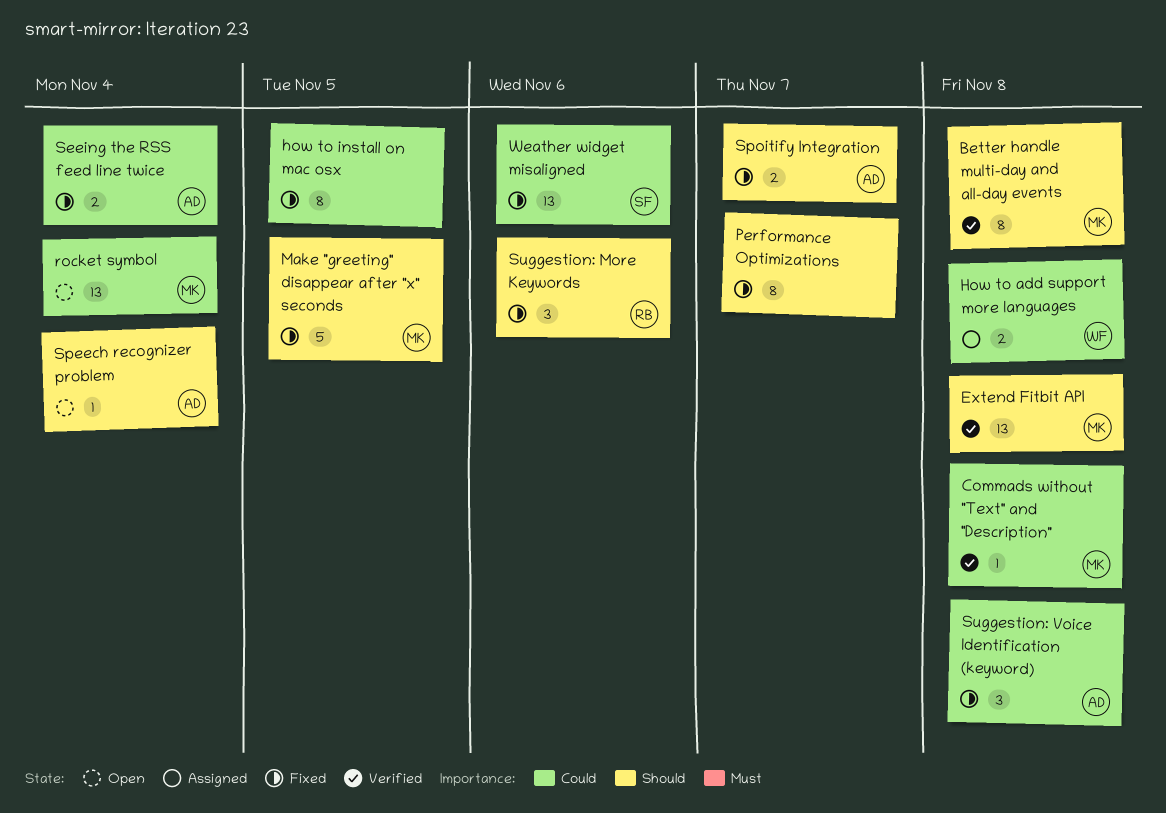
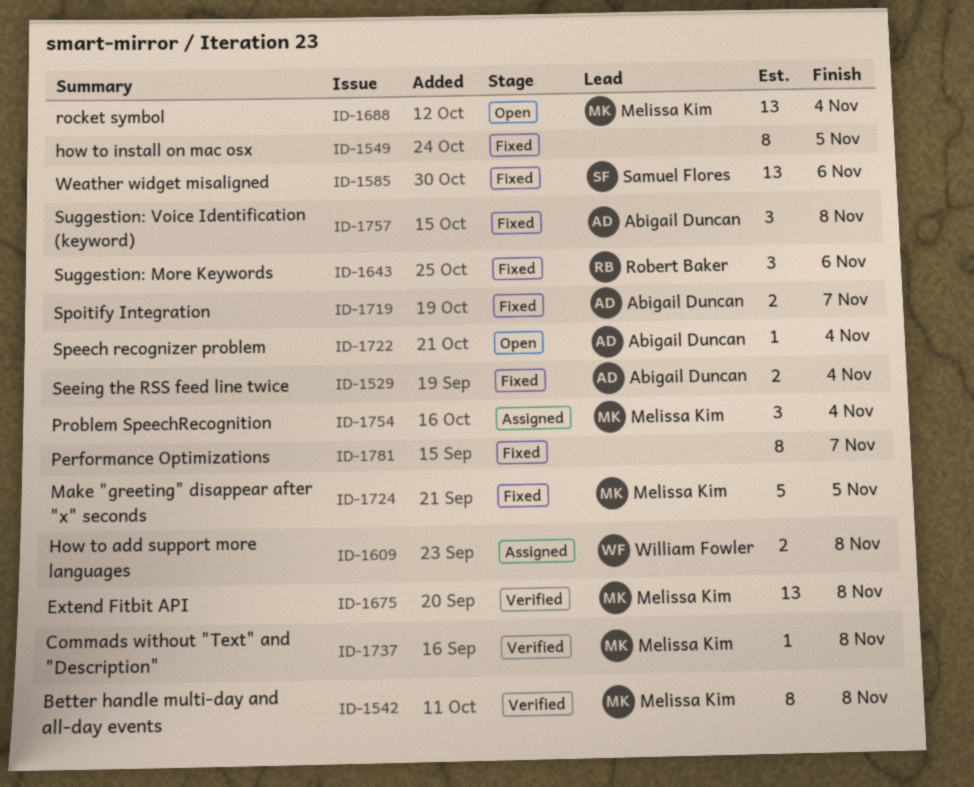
Problem SpeechRecognition: none -> present

